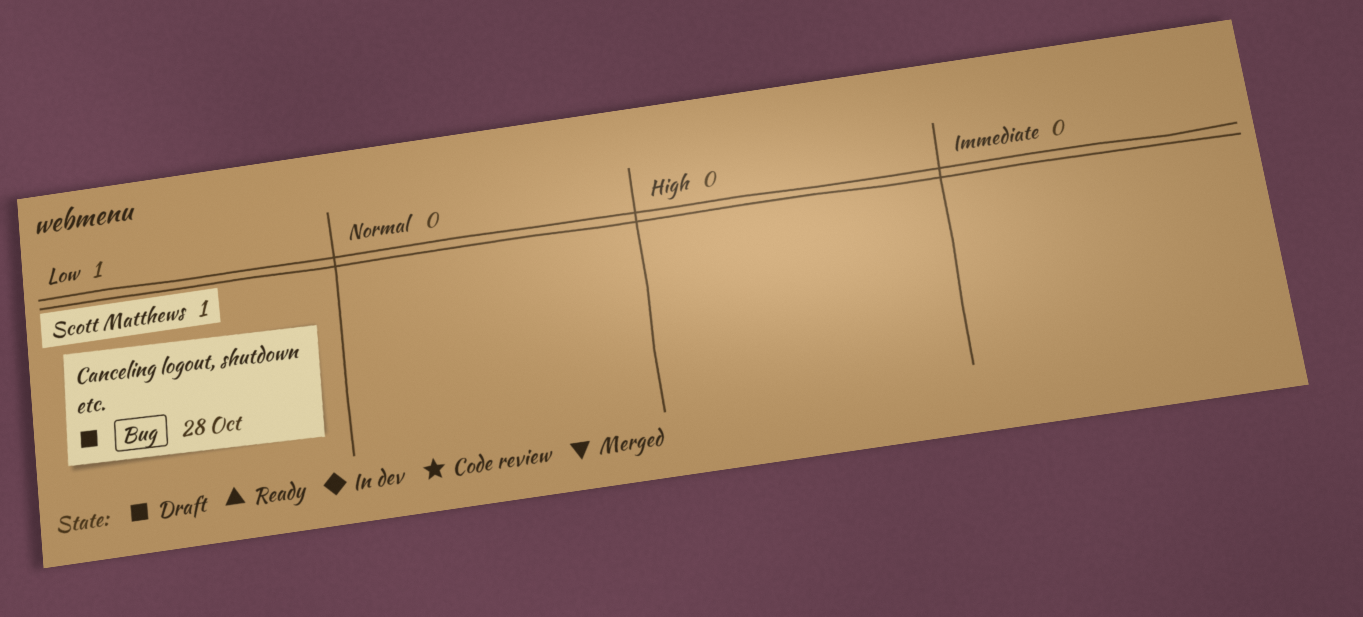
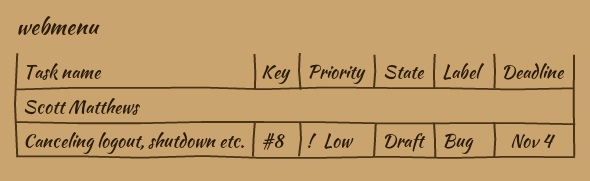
Canceling logout, shutdown etc., due: Oct 28 -> Nov 4

